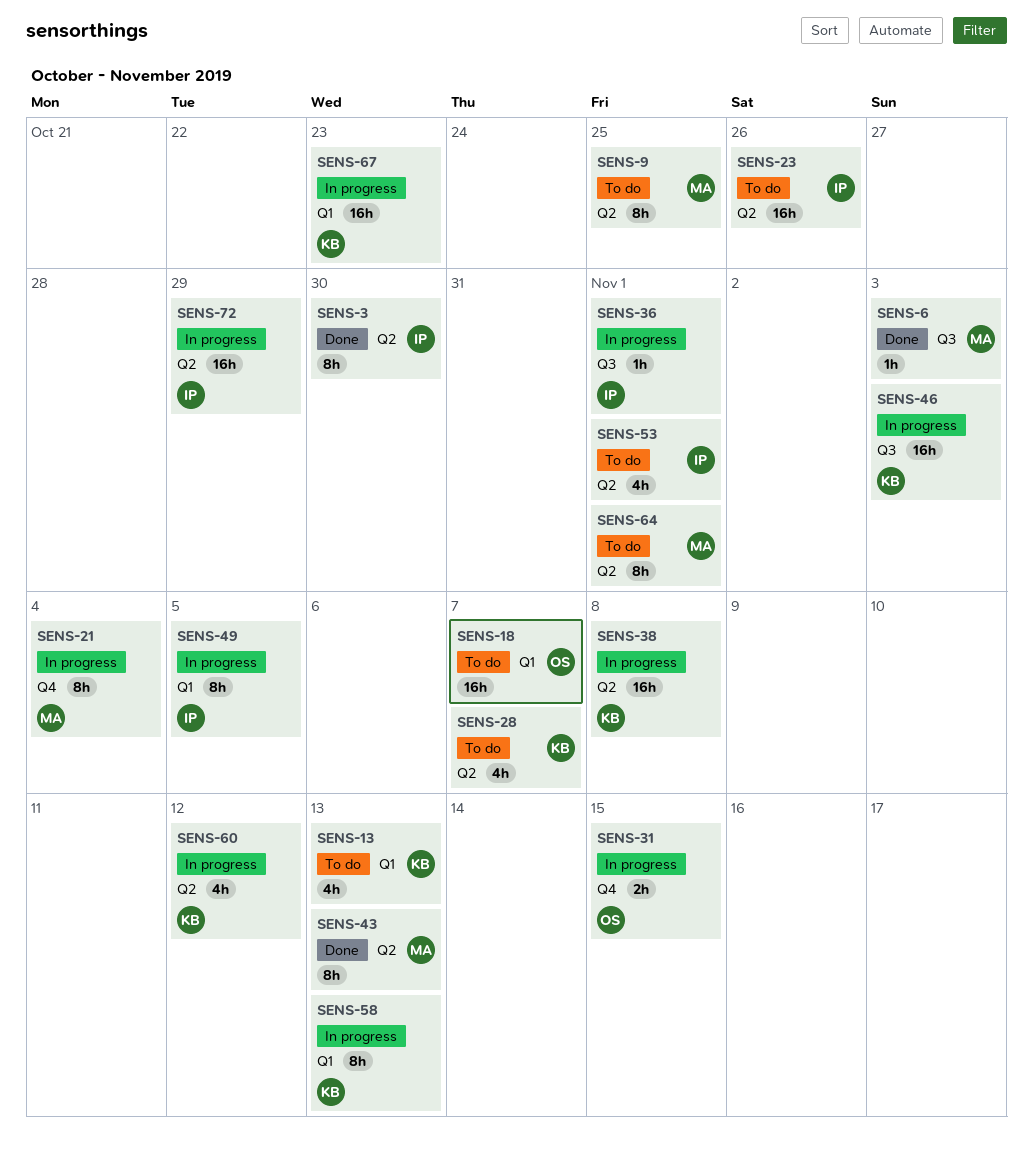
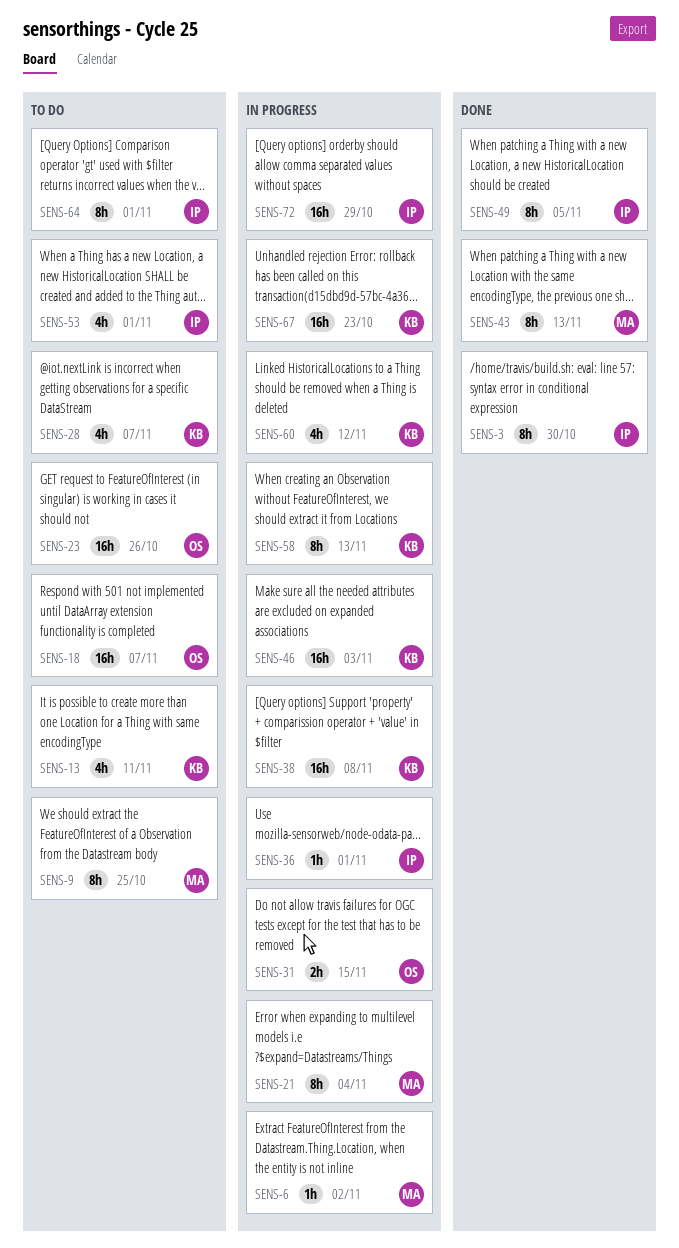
SENS-6, status: Done -> In progress
SENS-6, due: Nov 3 -> Nov 2
SENS-13, due: Nov 13 -> Nov 11
SENS-23, owner: IP -> OS
SENS-49, status: In progress -> Done
SENS-64, owner: MA -> IP

